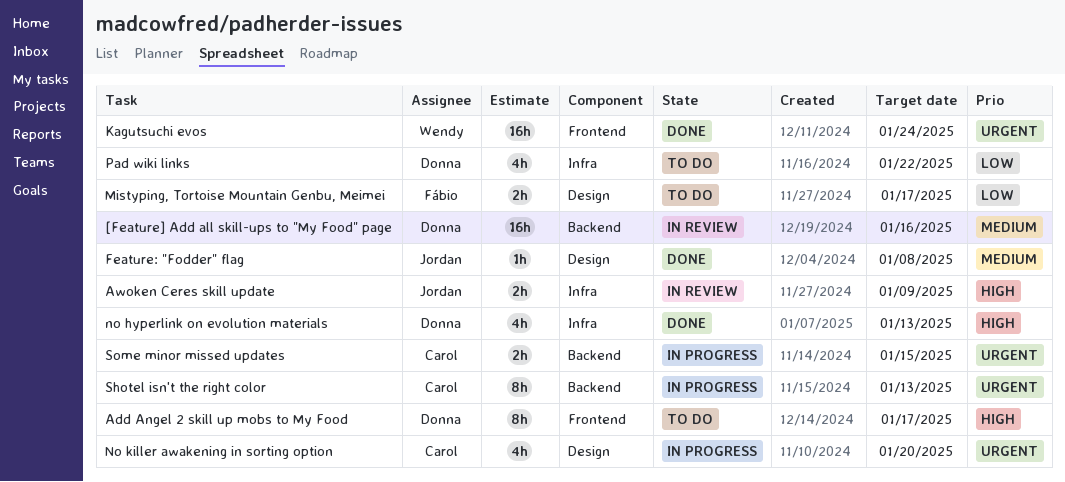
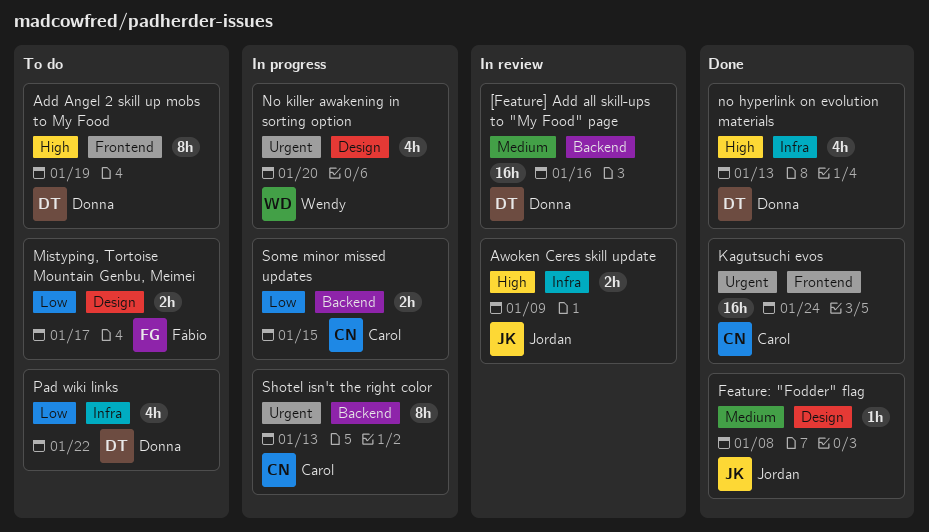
Add Angel 2 skill up mobs to My Food, due: Jan 17 -> Jan 19
Kagutsuchi evos, owner: Wendy -> Carol
No killer awakening in sorting option, owner: Carol -> Wendy
Some minor missed updates, priority: Urgent -> Low

